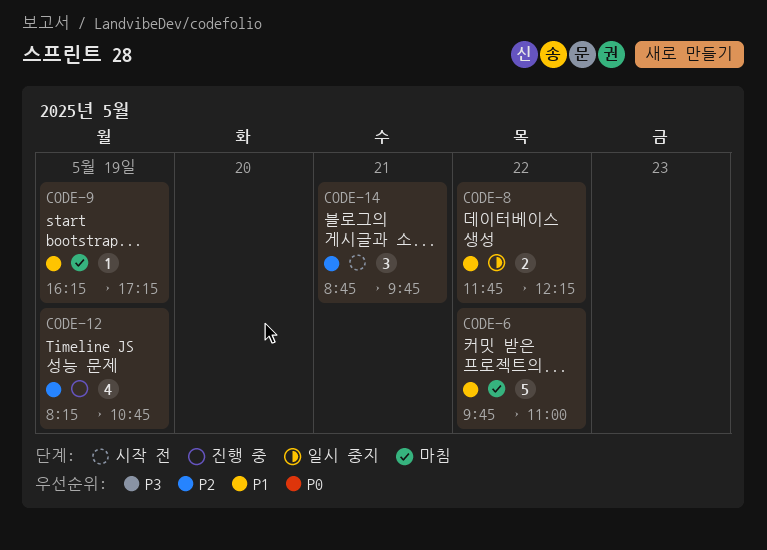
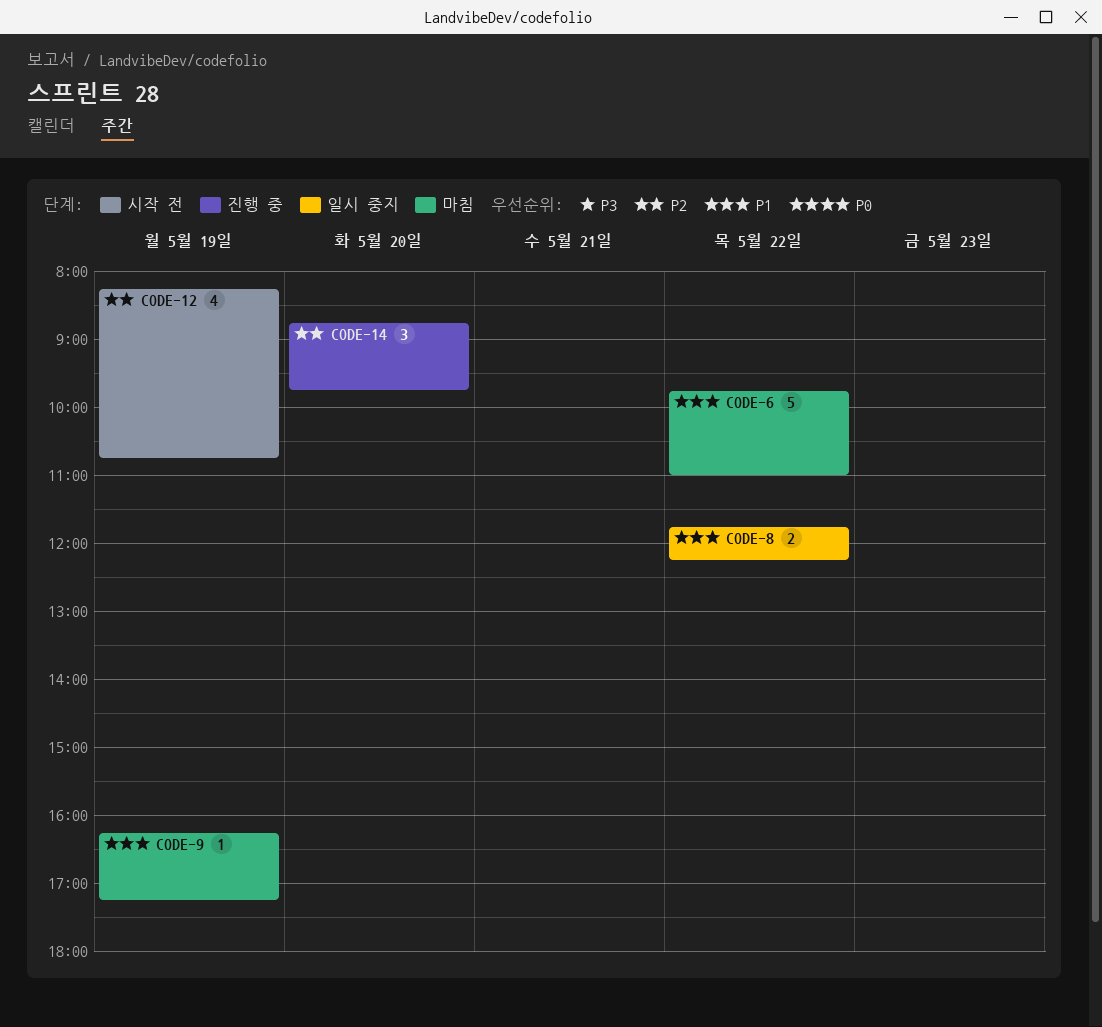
CODE-12, status: 진행 중 -> 시작 전
CODE-14, status: 시작 전 -> 진행 중
CODE-14, day: May 21 -> May 20

